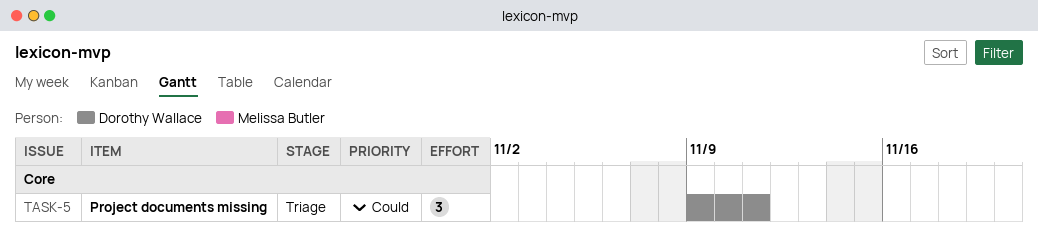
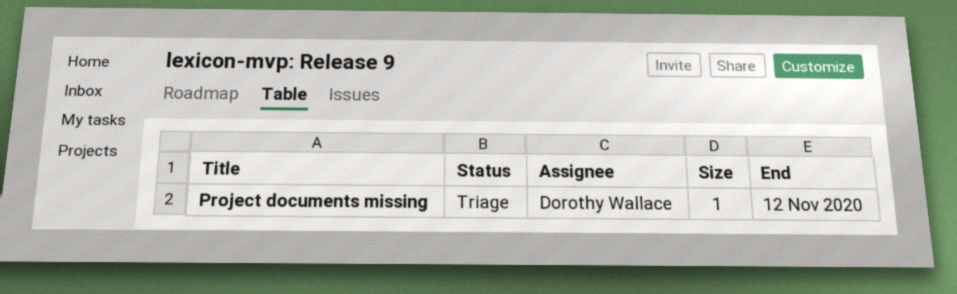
Project documents missing, estimate: 3 -> 1
Project documents missing, due: Nov 11 -> Nov 12

